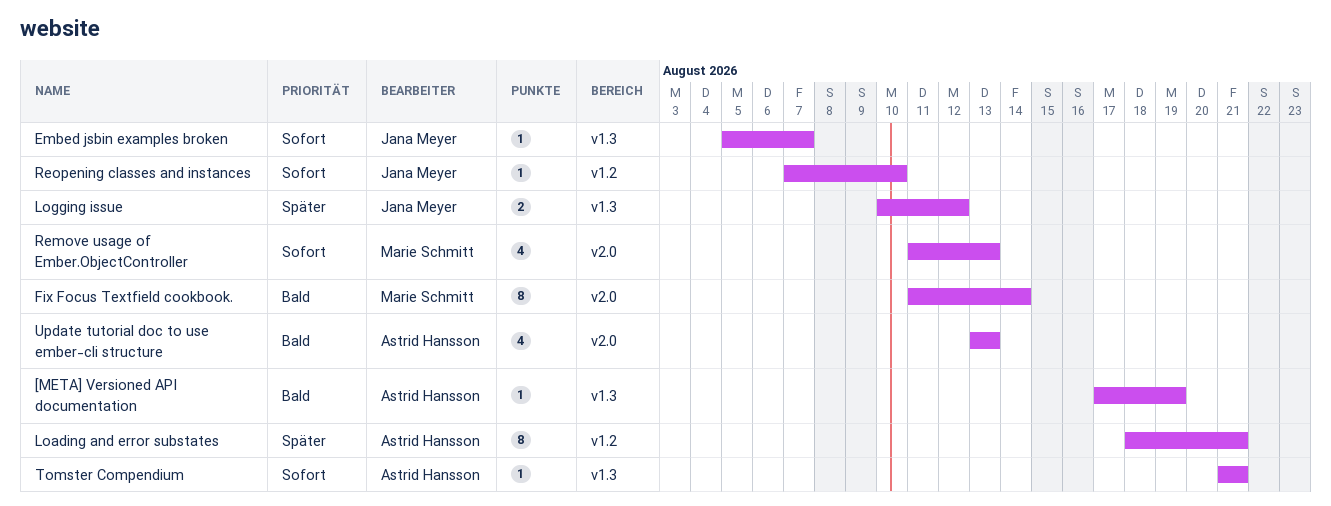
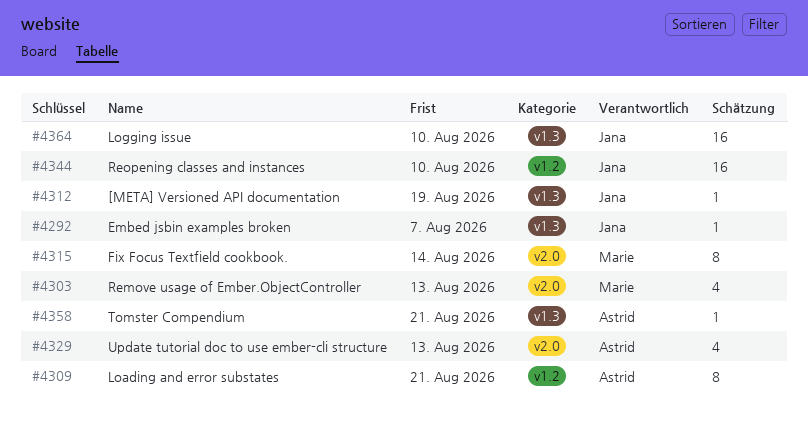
[META] Versioned API documentation, owner: Astrid Hansson -> Jana Meyer
Logging issue, estimate: 2 -> 16
Logging issue, due: Aug 12 -> Aug 10
Reopening classes and instances, estimate: 1 -> 16

